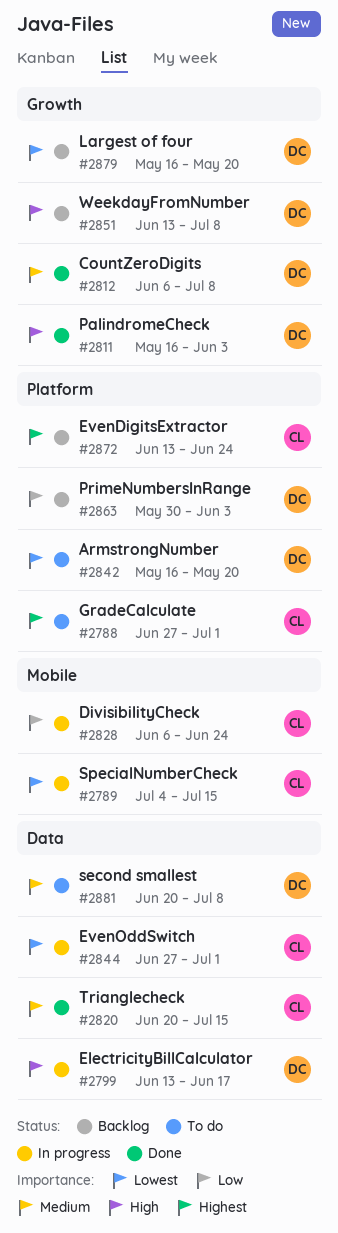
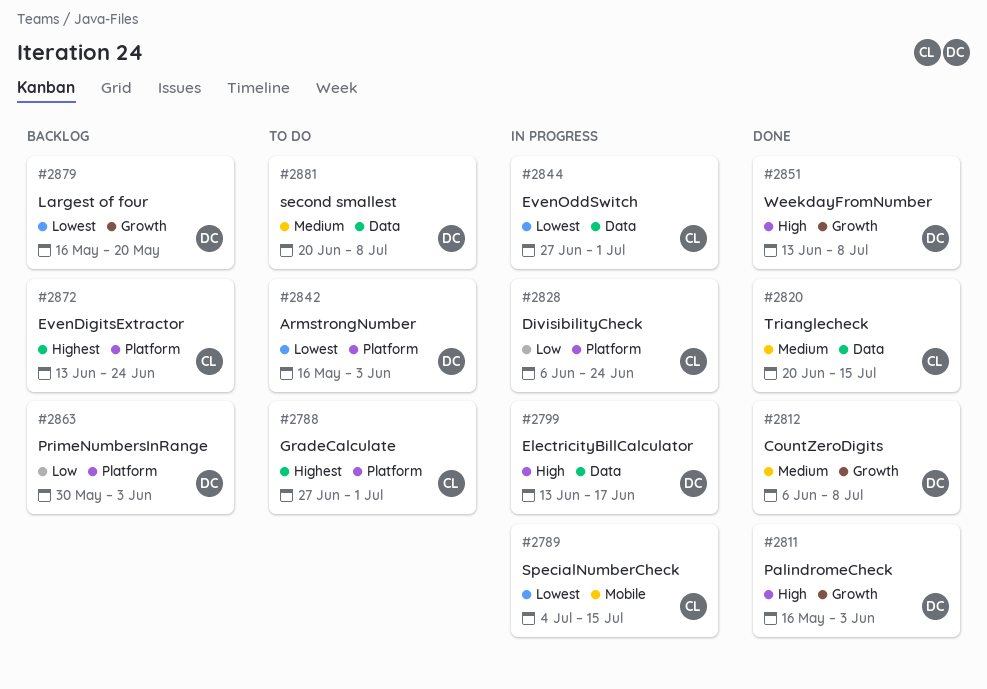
#2828, label: Mobile -> Platform
#2842, due: May 20 -> Jun 3
#2851, status: Backlog -> Done

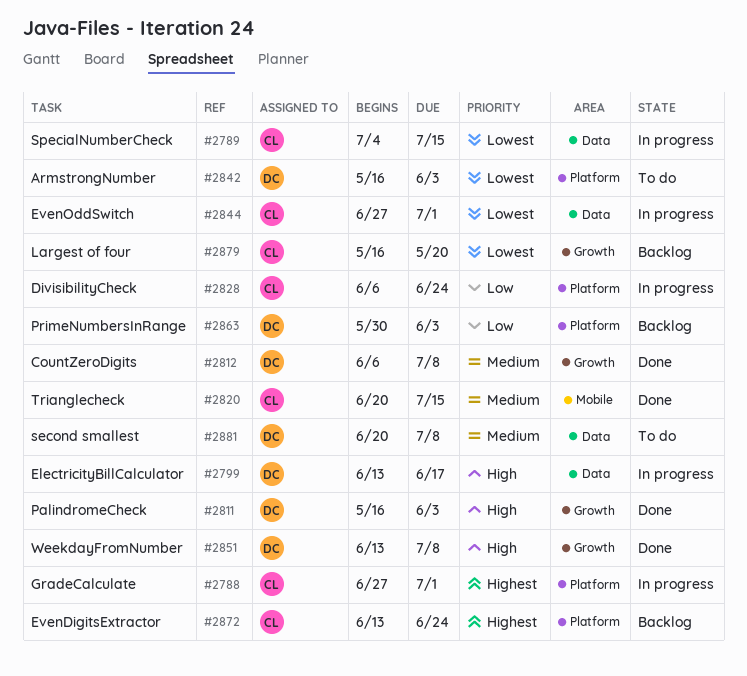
#2788, status: To do -> In progress
#2789, label: Mobile -> Data
#2820, label: Data -> Mobile
#2879, owner: DC -> CL

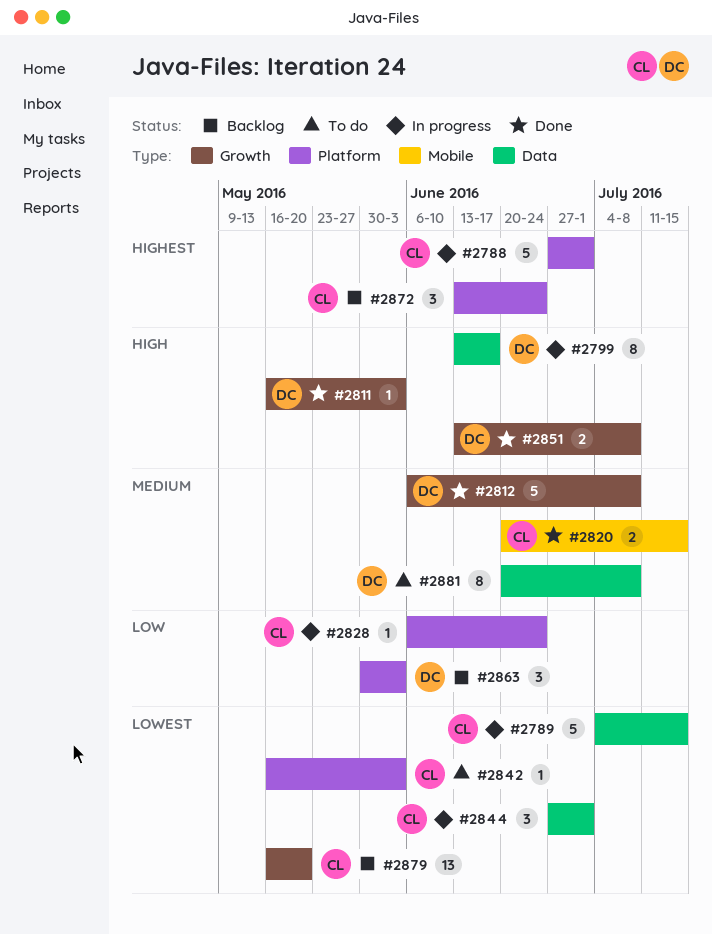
#2842, owner: DC -> CL

